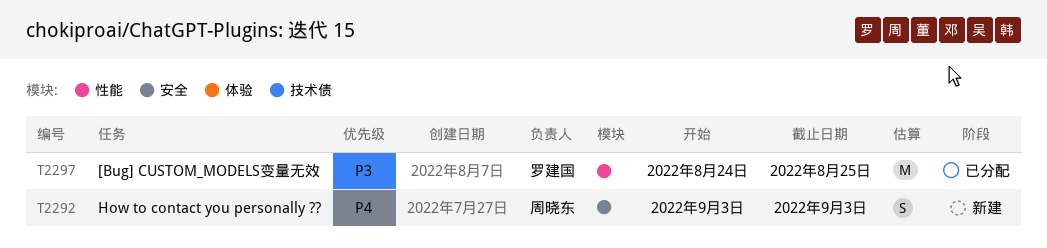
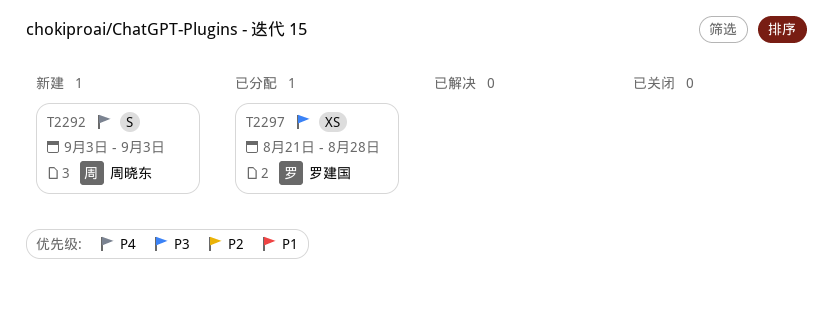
T2297, estimate: M -> XS
T2297, start: Aug 24 -> Aug 21
T2297, due: Aug 25 -> Aug 28

